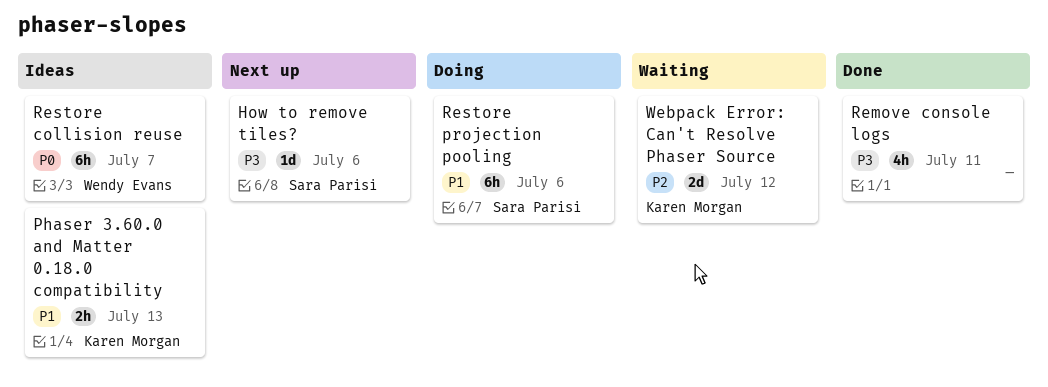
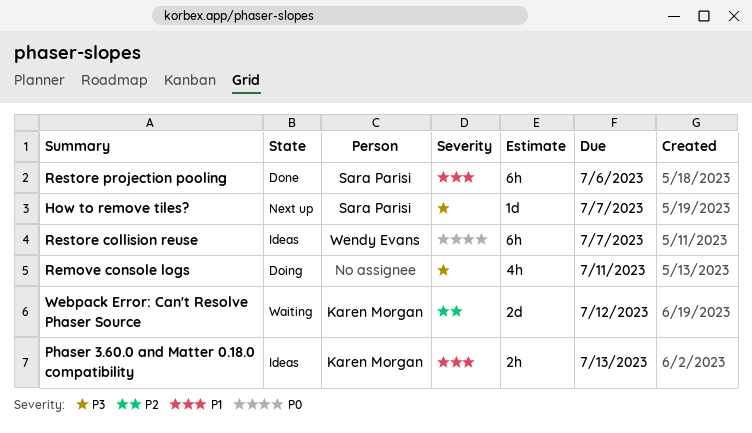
How to remove tiles?, due: Jul 6 -> Jul 7
Remove console logs, status: Done -> Doing
Restore projection pooling, status: Doing -> Done

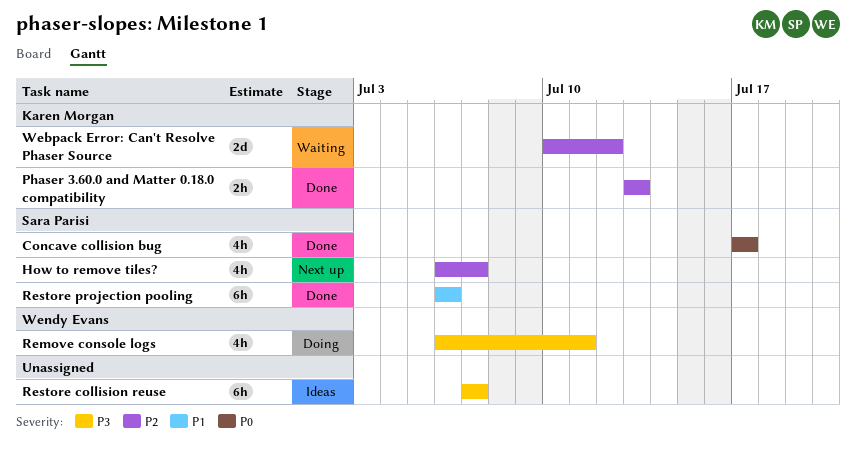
Concave collision bug: none -> present
How to remove tiles?, priority: P3 -> P2
How to remove tiles?, estimate: 1d -> 4h
Phaser 3.60.0 and Matter 0.18.0 compatibility, status: Ideas -> Done
Phaser 3.60.0 and Matter 0.18.0 compatibility, priority: P1 -> P2
Remove console logs, owner: none -> Wendy Evans
Restore collision reuse, owner: Wendy Evans -> none
Restore collision reuse, priority: P0 -> P3

